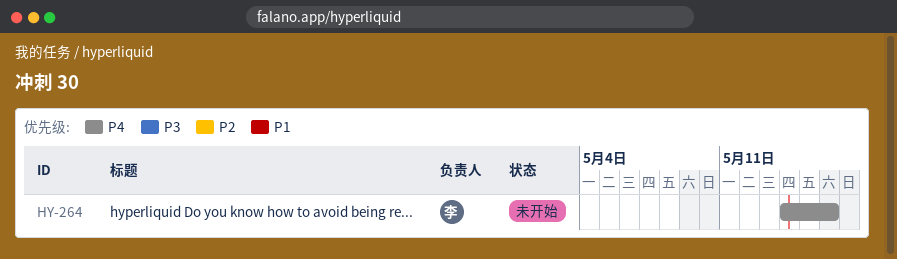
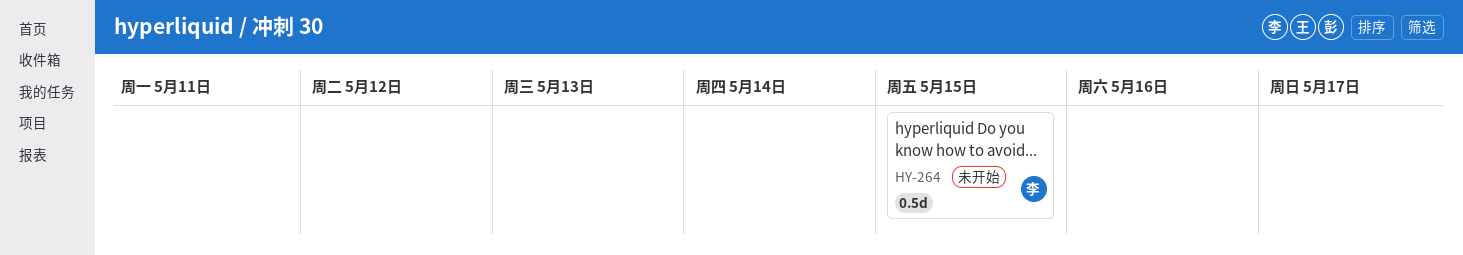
HY-264, due: May 16 -> May 15

